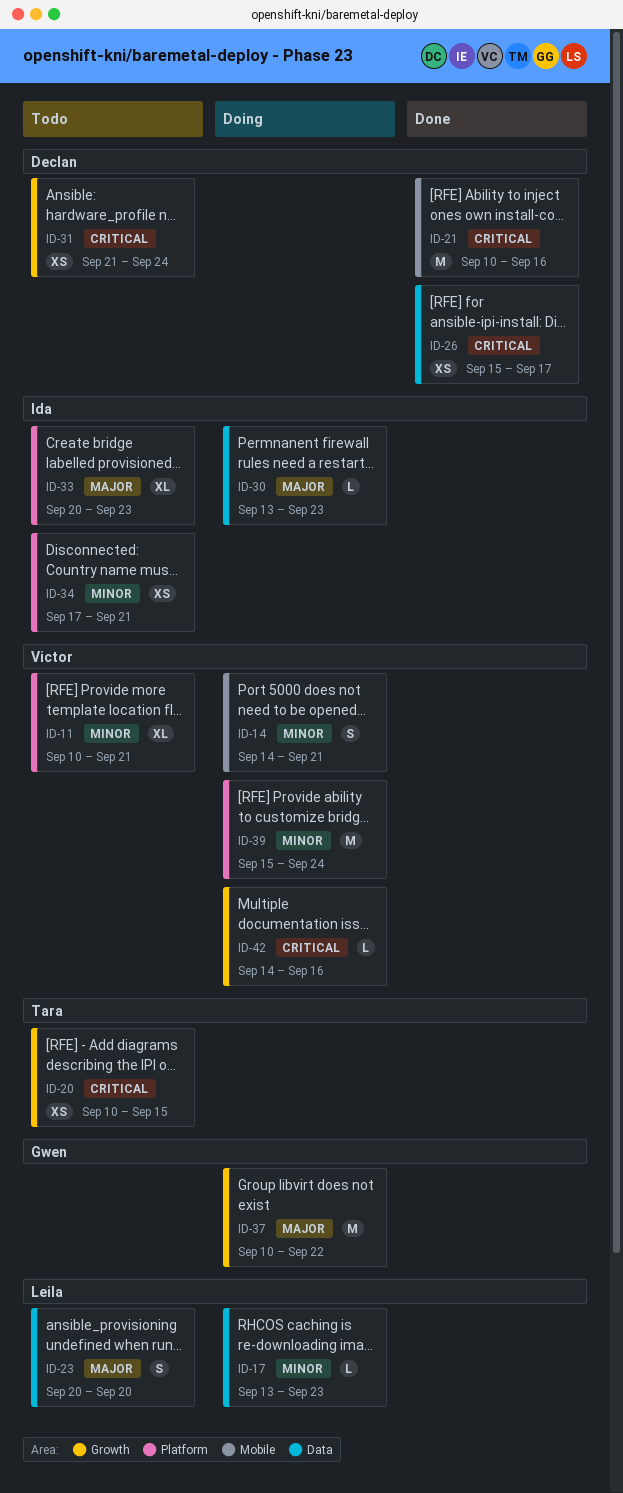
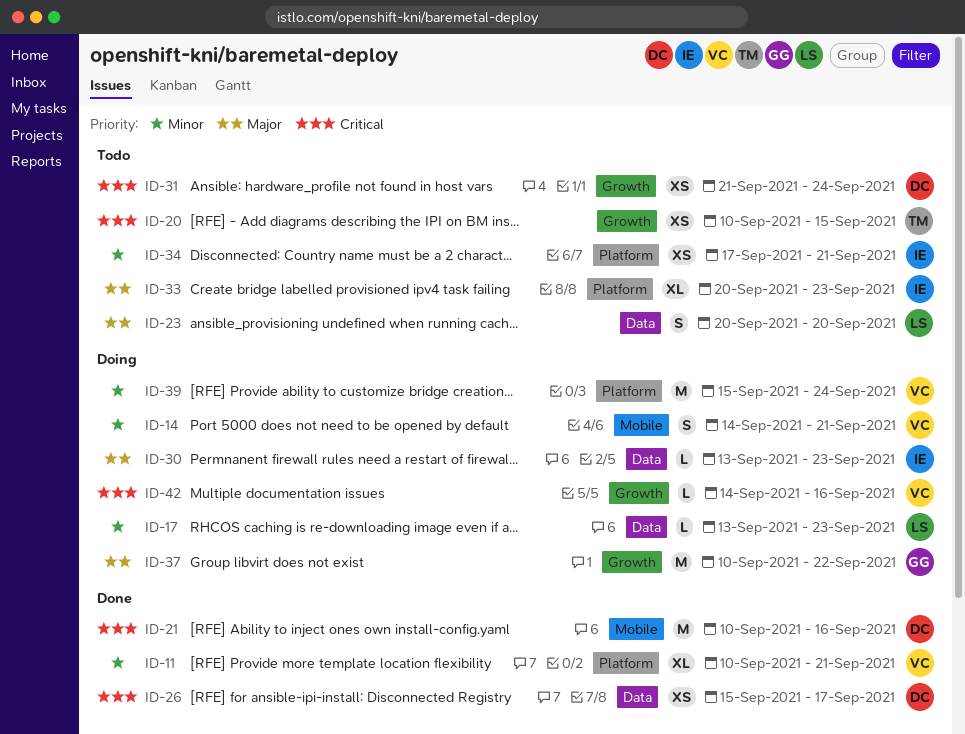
ID-11, status: Todo -> Done

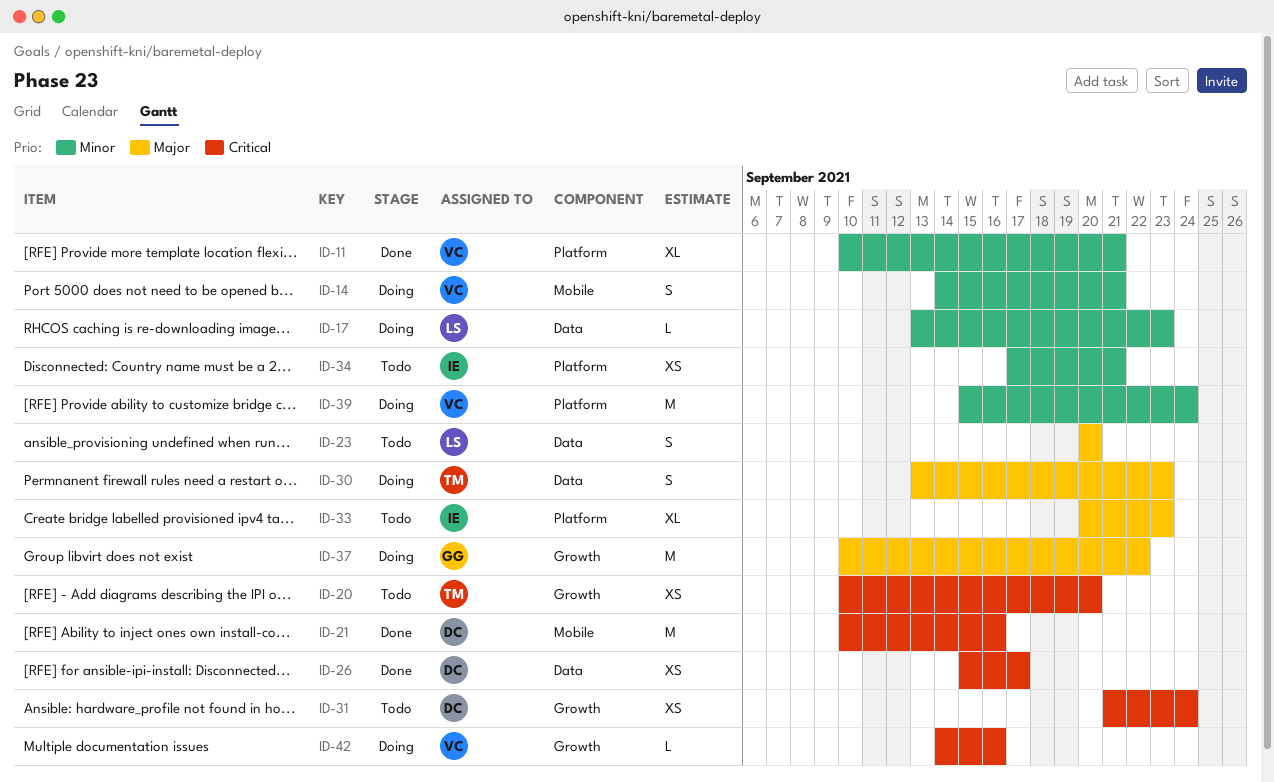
ID-20, due: Sep 15 -> Sep 20
ID-30, owner: IE -> TM
ID-30, estimate: L -> S

